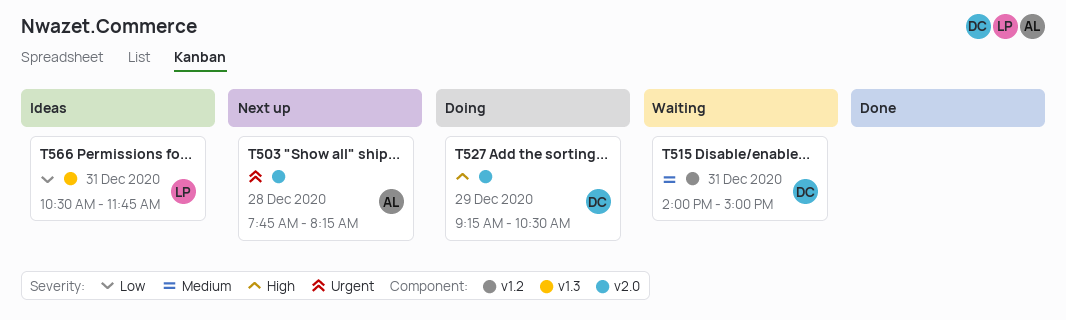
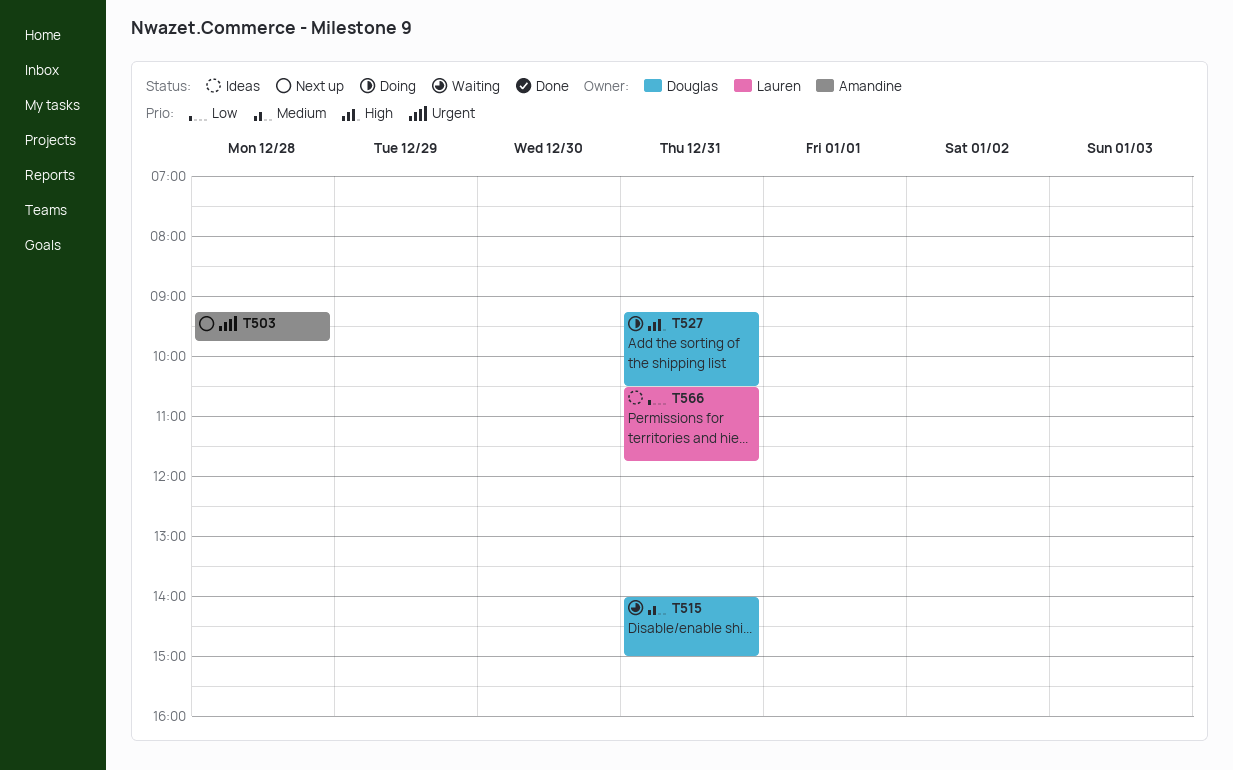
T503, begins: 07:45 -> 09:15
T503, ends: 08:15 -> 09:45
T527, day: Dec 29 -> Dec 31

